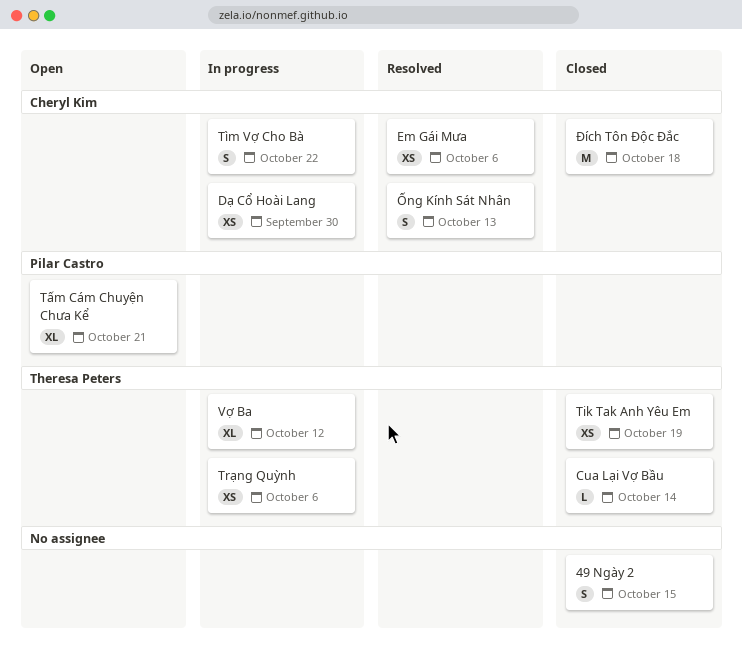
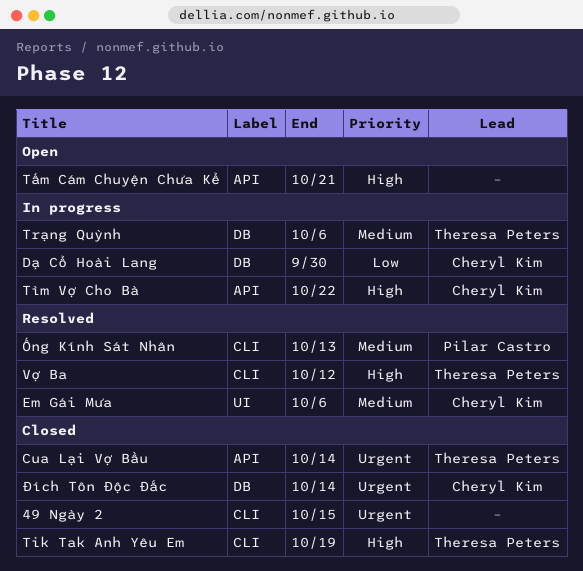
Tấm Cám Chuyện Chưa Kể, owner: Pilar Castro -> none
Vợ Ba, status: In progress -> Resolved
Đích Tôn Độc Đắc, due: Oct 18 -> Oct 14
Ống Kính Sát Nhân, owner: Cheryl Kim -> Pilar Castro

